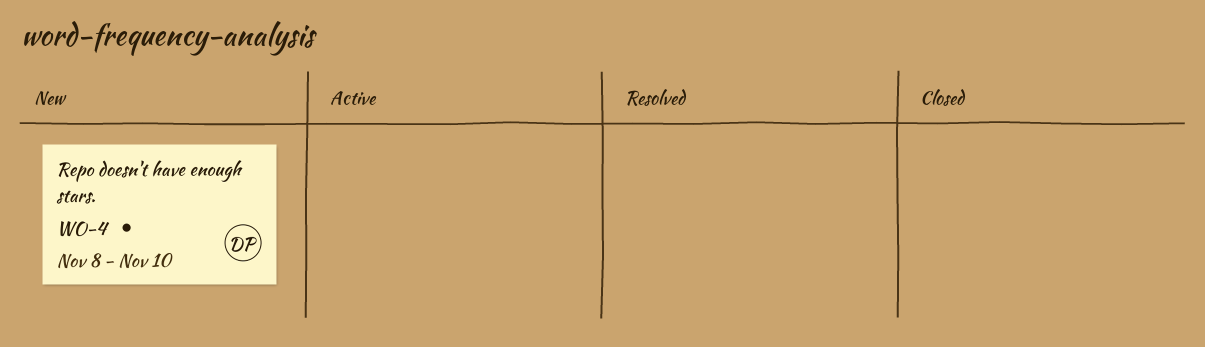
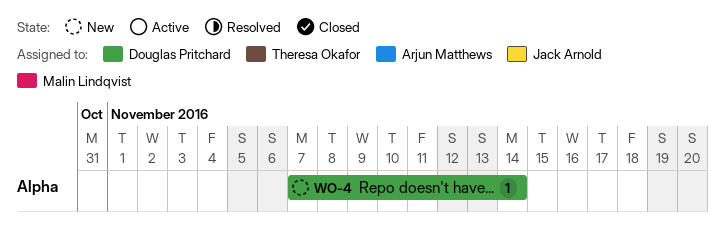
WO-4, start: Nov 8 -> Nov 7
WO-4, due: Nov 10 -> Nov 14

